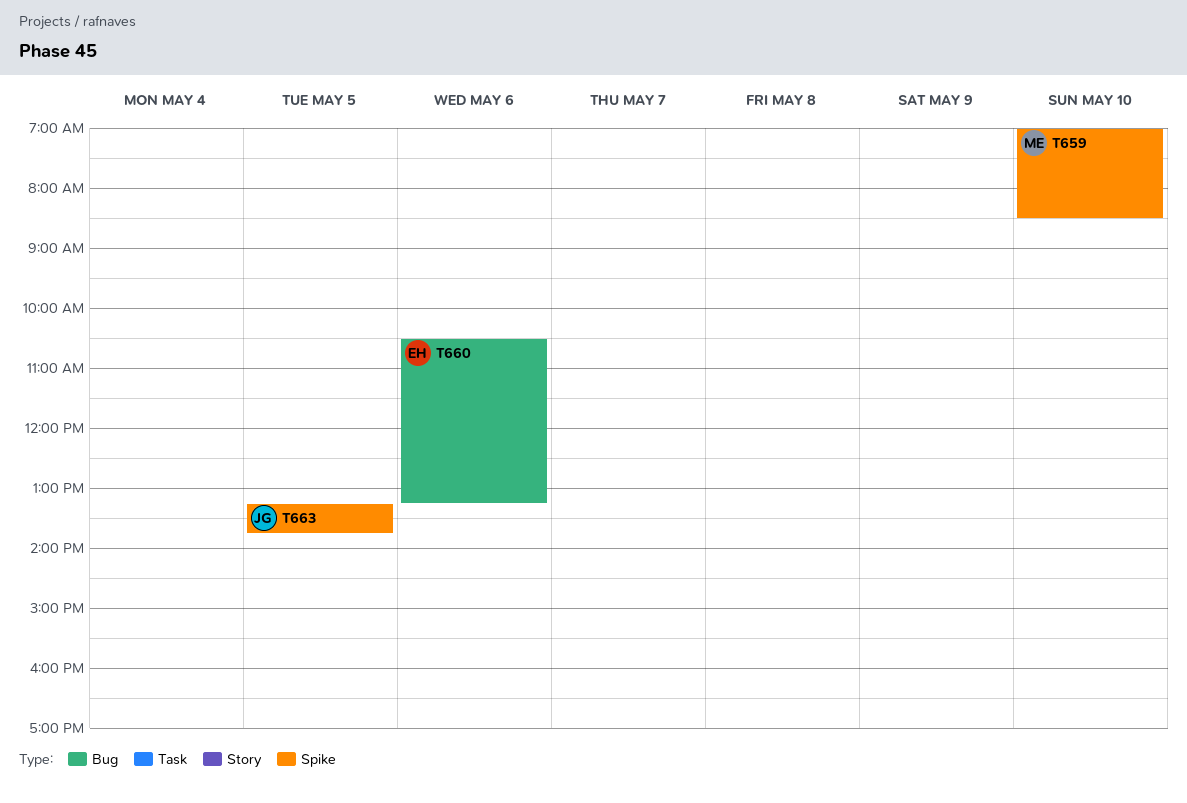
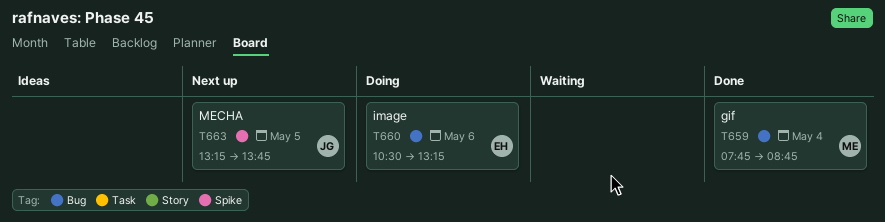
T659, label: Spike -> Bug
T659, day: May 10 -> May 4
T659, begins: 07:00 -> 07:45
T659, ends: 08:30 -> 08:45

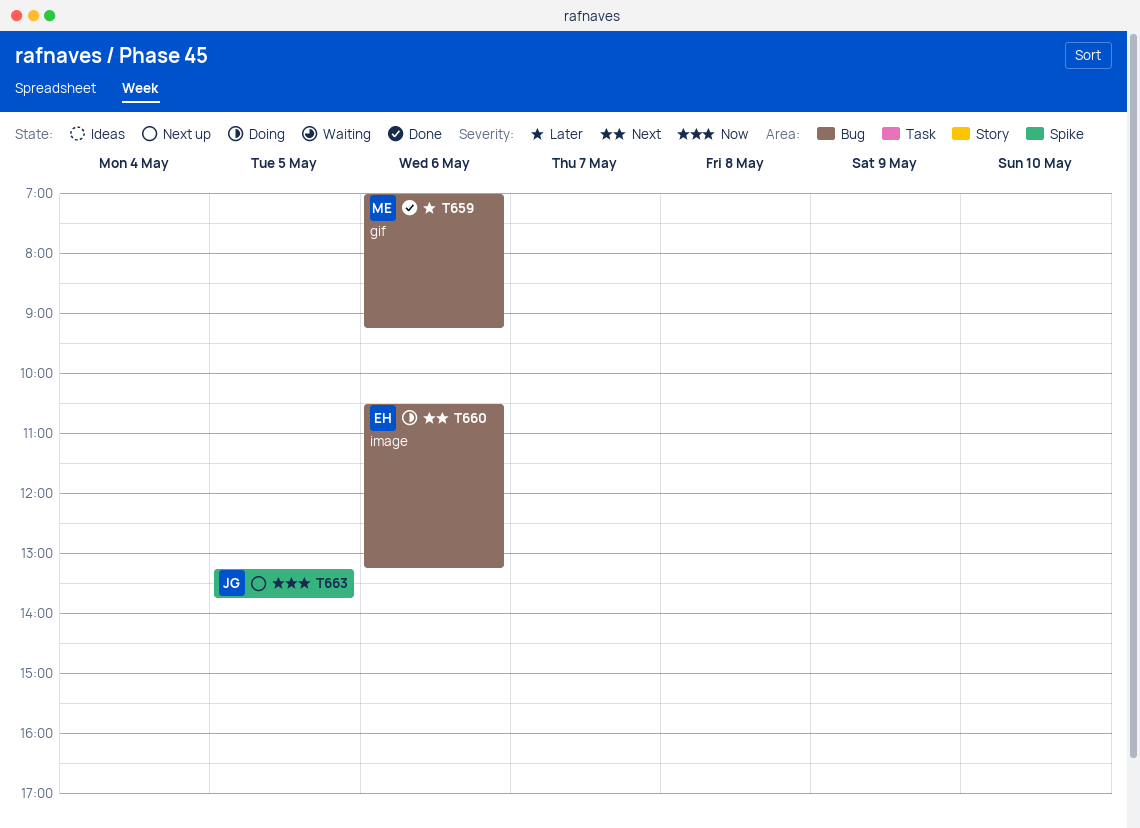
T659, day: May 4 -> May 6
T659, begins: 07:45 -> 07:00
T659, ends: 08:45 -> 09:15

